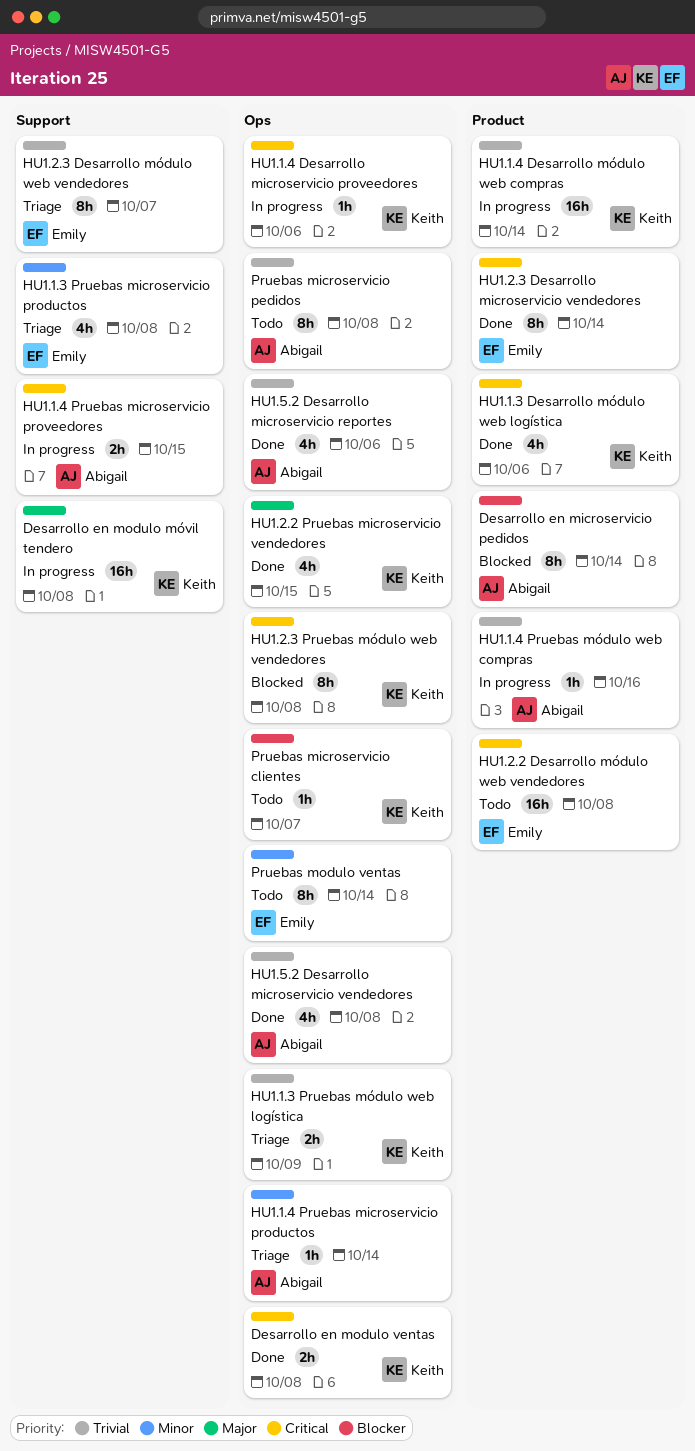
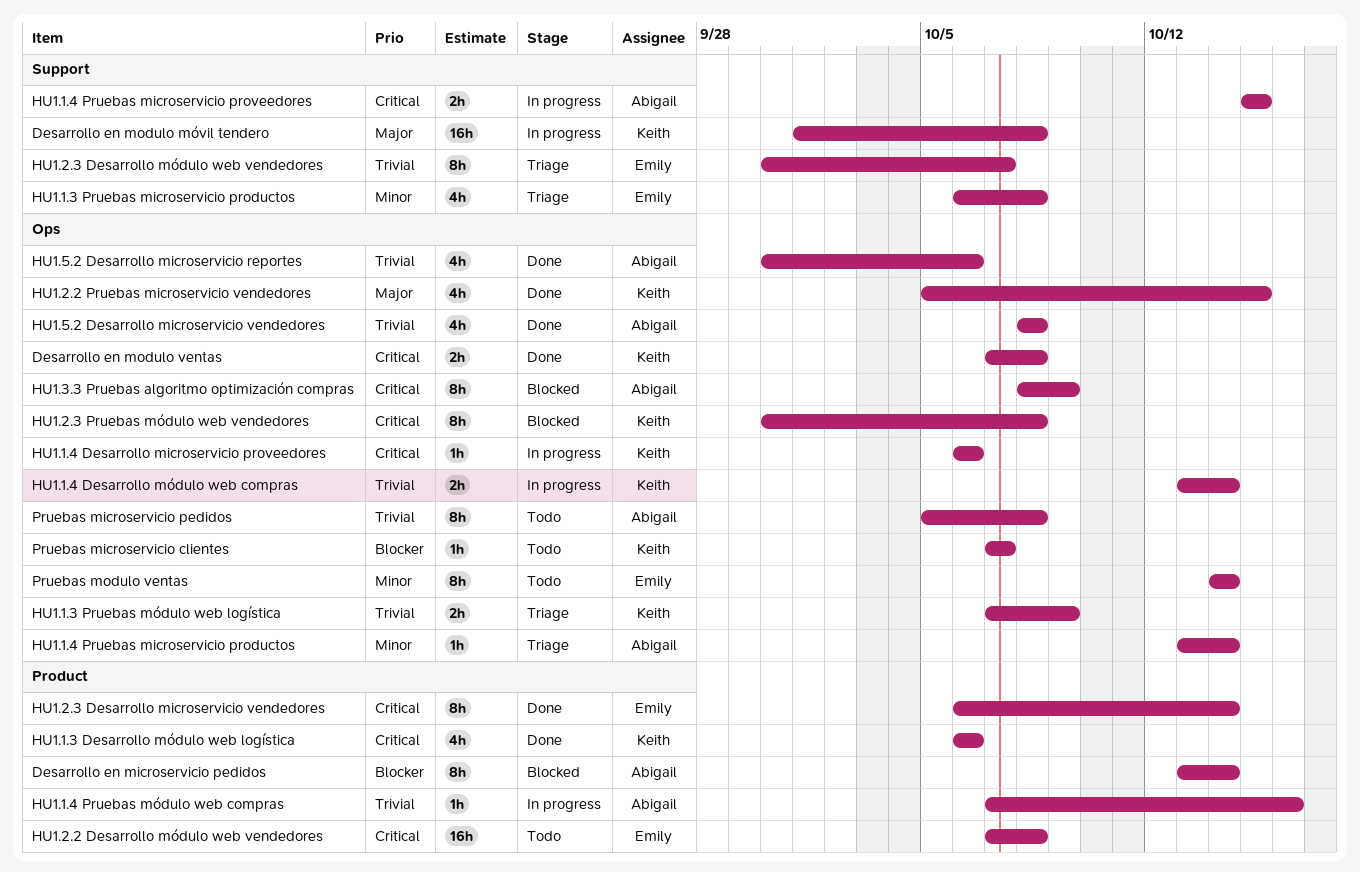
HU1.1.4 Desarrollo módulo web compras, label: Product -> Ops
HU1.1.4 Desarrollo módulo web compras, estimate: 16h -> 2h
HU1.3.3 Pruebas algoritmo optimización compras: none -> present

